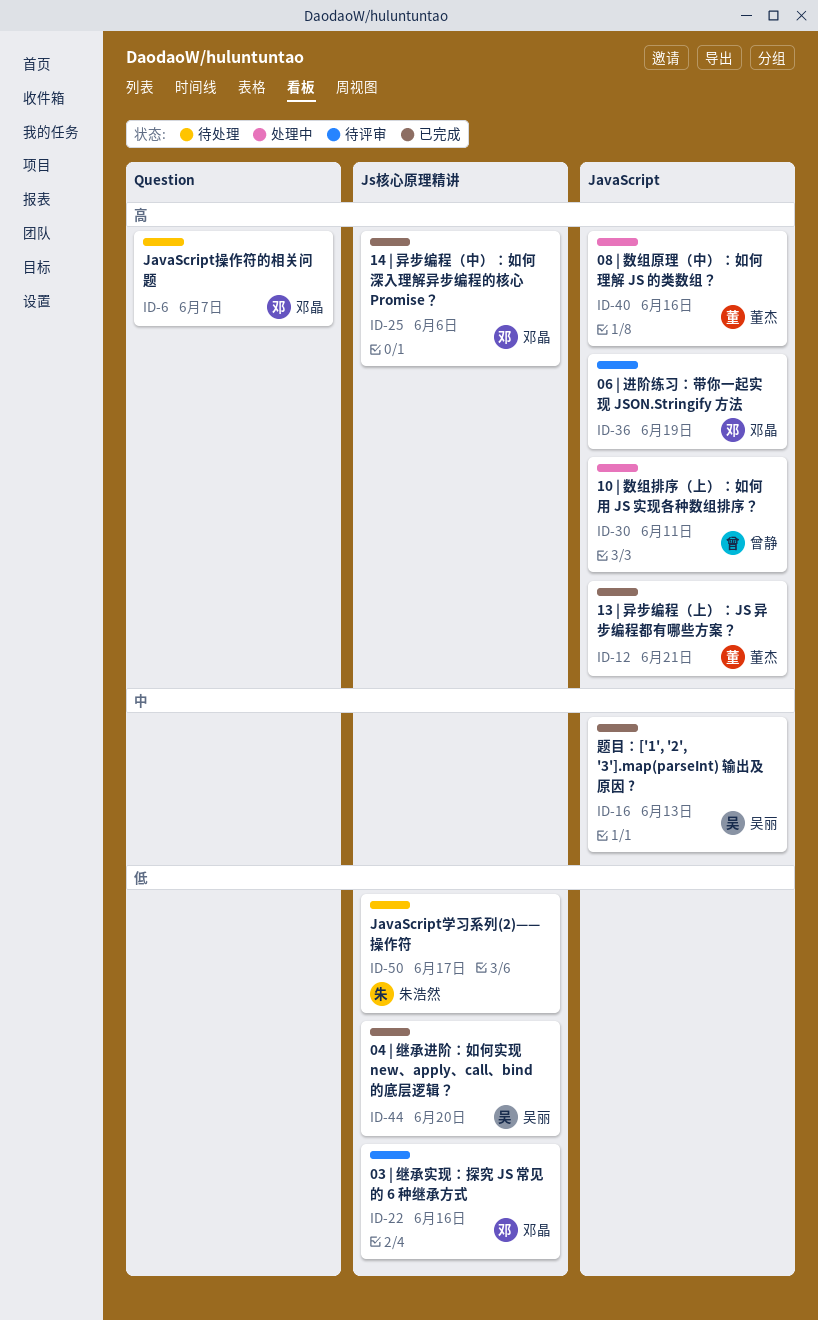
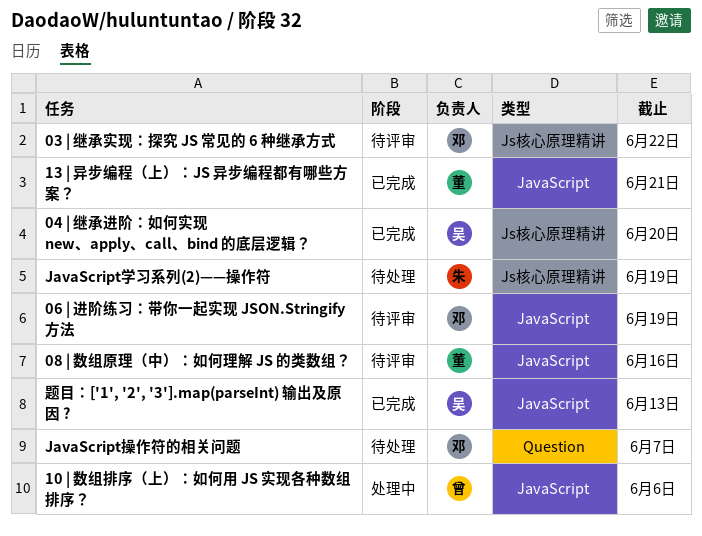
03 | 继承实现：探究 JS 常见的 6 种继承方式, due: Jun 16 -> Jun 22
08 | 数组原理（中）：如何理解 JS 的类数组？, status: 处理中 -> 待评审
10 | 数组排序（上）：如何用 JS 实现各种数组排序？, due: Jun 11 -> Jun 6
14 | 异步编程（中）：如何深入理解异步编程的核心 Promise？: present -> none
JavaScript学习系列(2)——操作符, due: Jun 17 -> Jun 19

